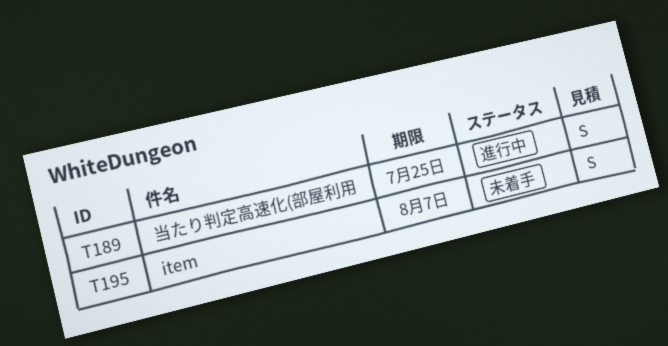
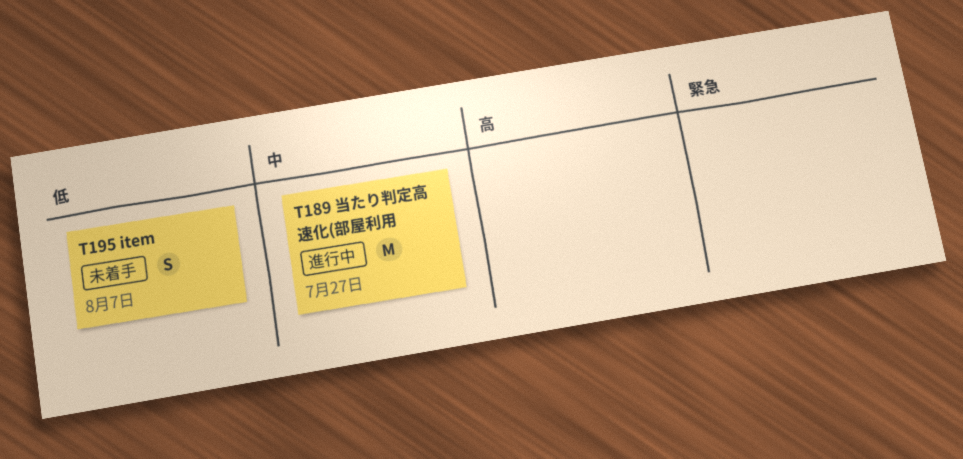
T189, estimate: S -> M
T189, due: Jul 25 -> Jul 27

